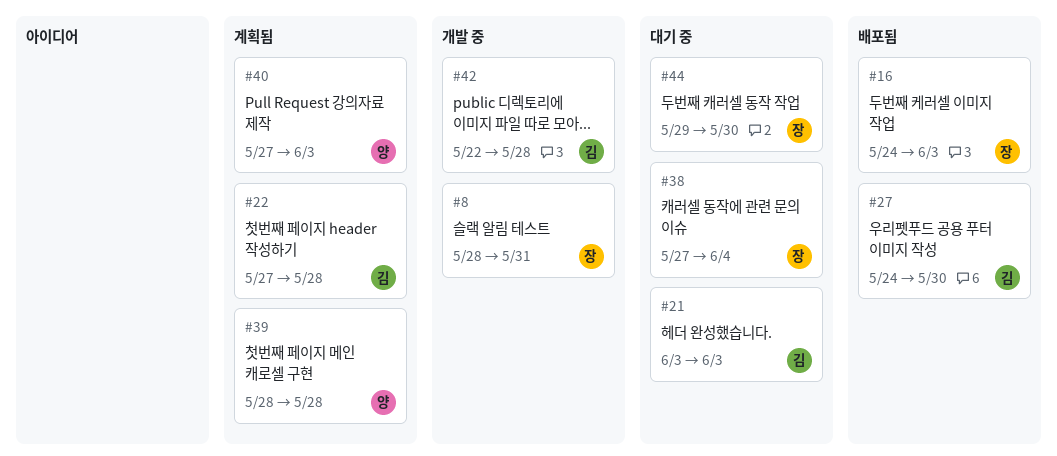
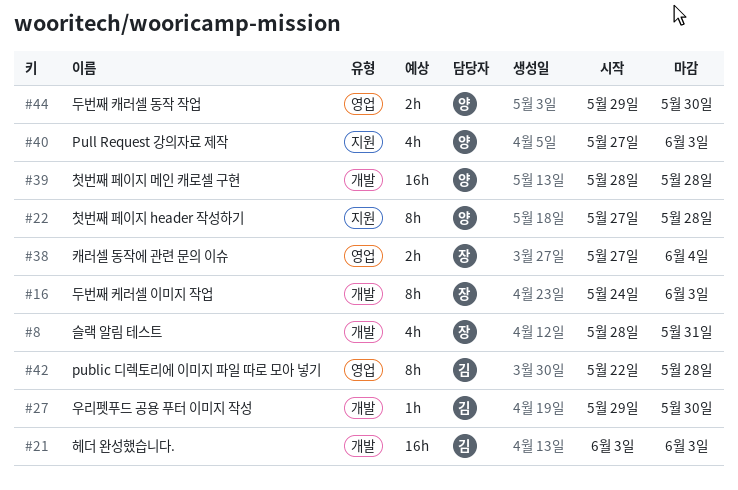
#22, owner: 김 -> 양
#27, start: May 24 -> May 29
#44, owner: 장 -> 양

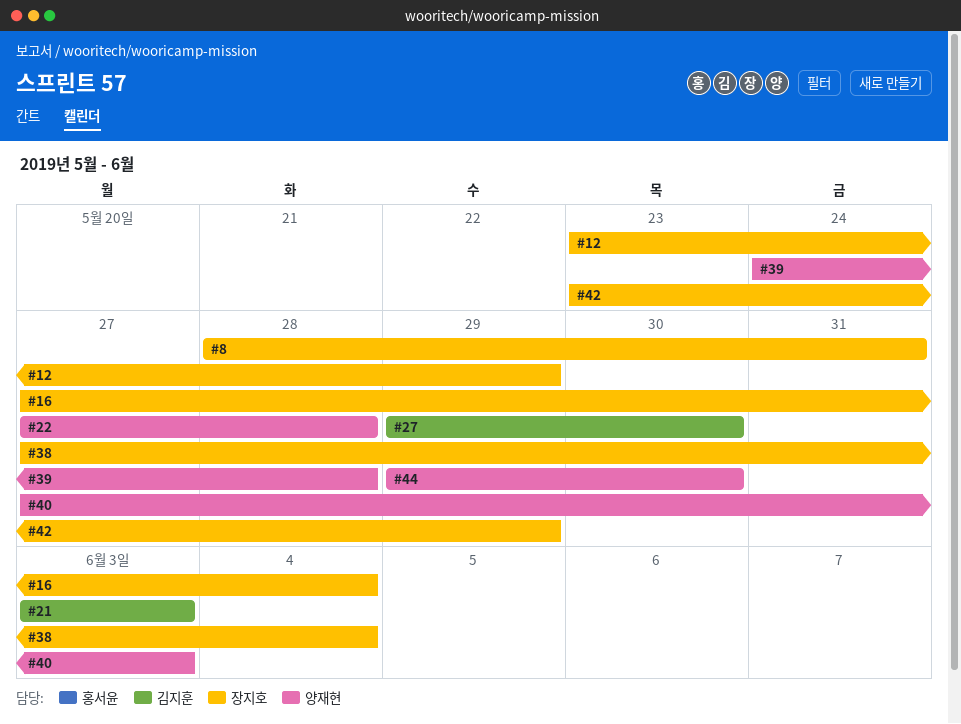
#12: none -> present
#16, start: May 24 -> May 27
#16, due: Jun 3 -> Jun 4
#39, start: May 28 -> May 24
#42, owner: 김지훈 -> 장지호
#42, start: May 22 -> May 23
#42, due: May 28 -> May 29

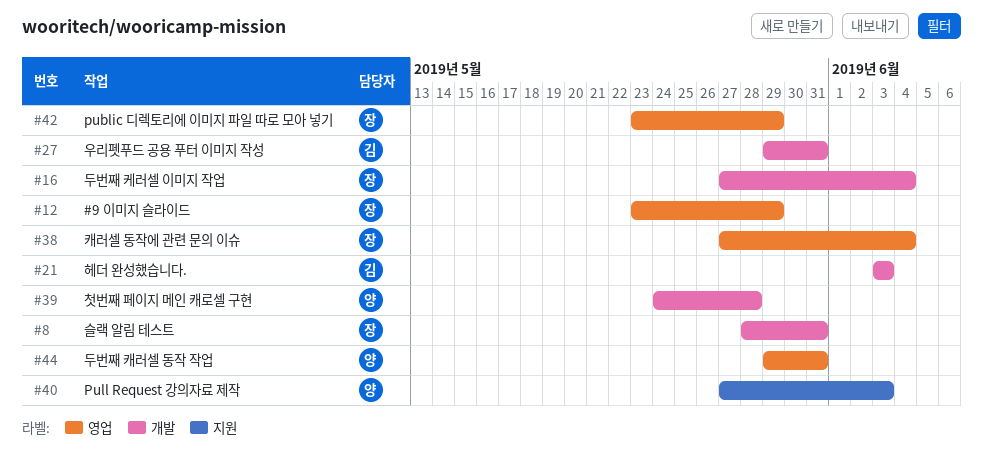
#22: present -> none
#27, due: May 30 -> May 31
#44, due: May 30 -> May 31

